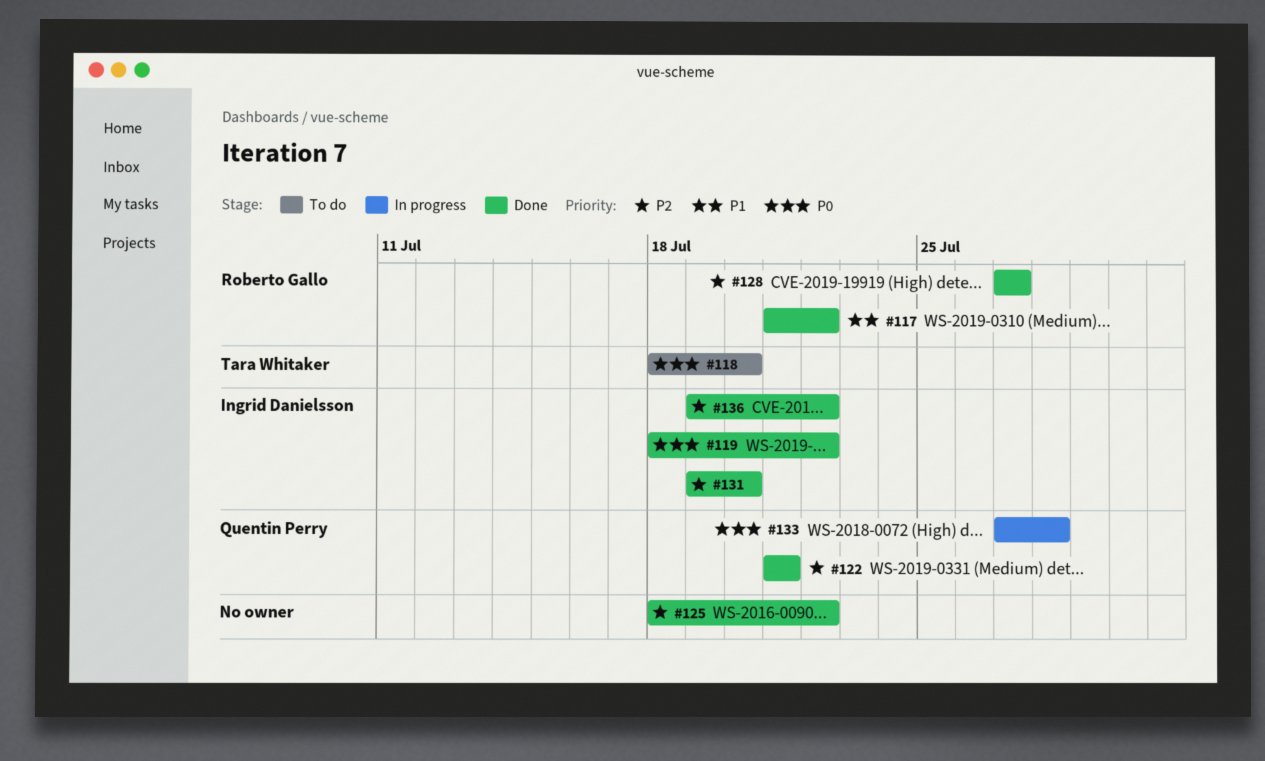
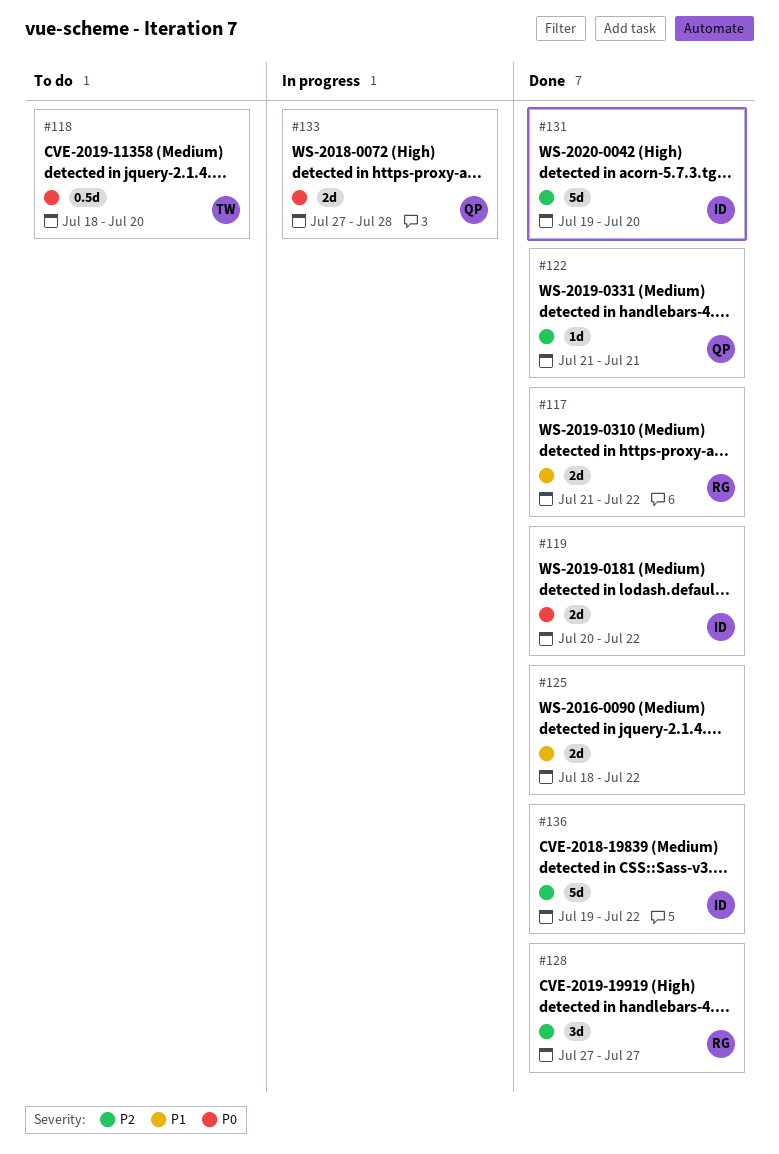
#119, start: Jul 18 -> Jul 20
#125, priority: P2 -> P1

